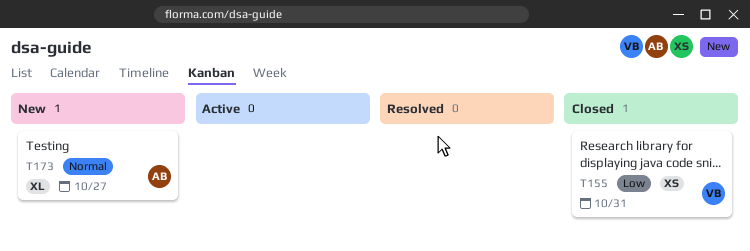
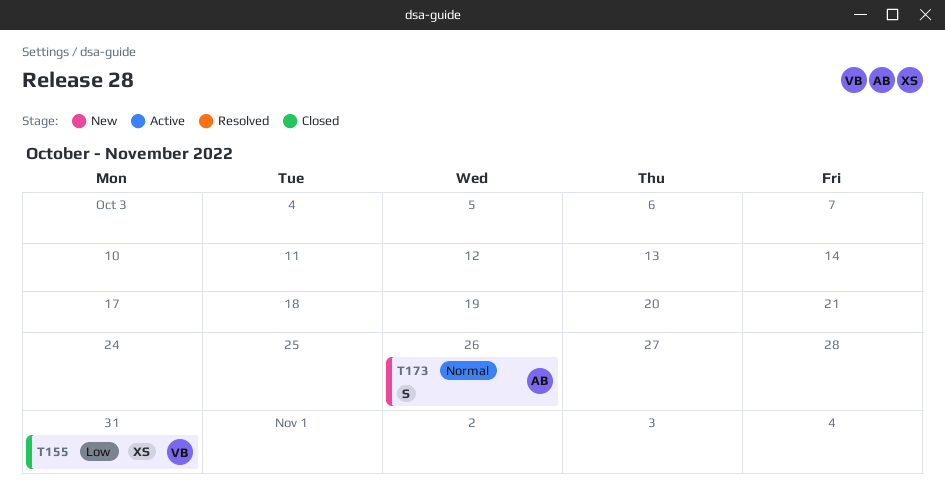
T173, estimate: XL -> S
T173, due: Oct 27 -> Oct 26

